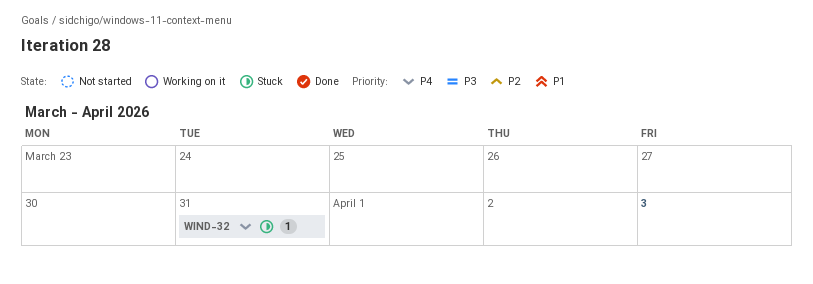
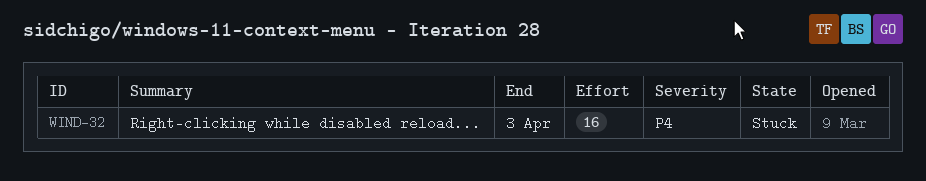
WIND-32, estimate: 1 -> 16
WIND-32, due: Mar 31 -> Apr 3

